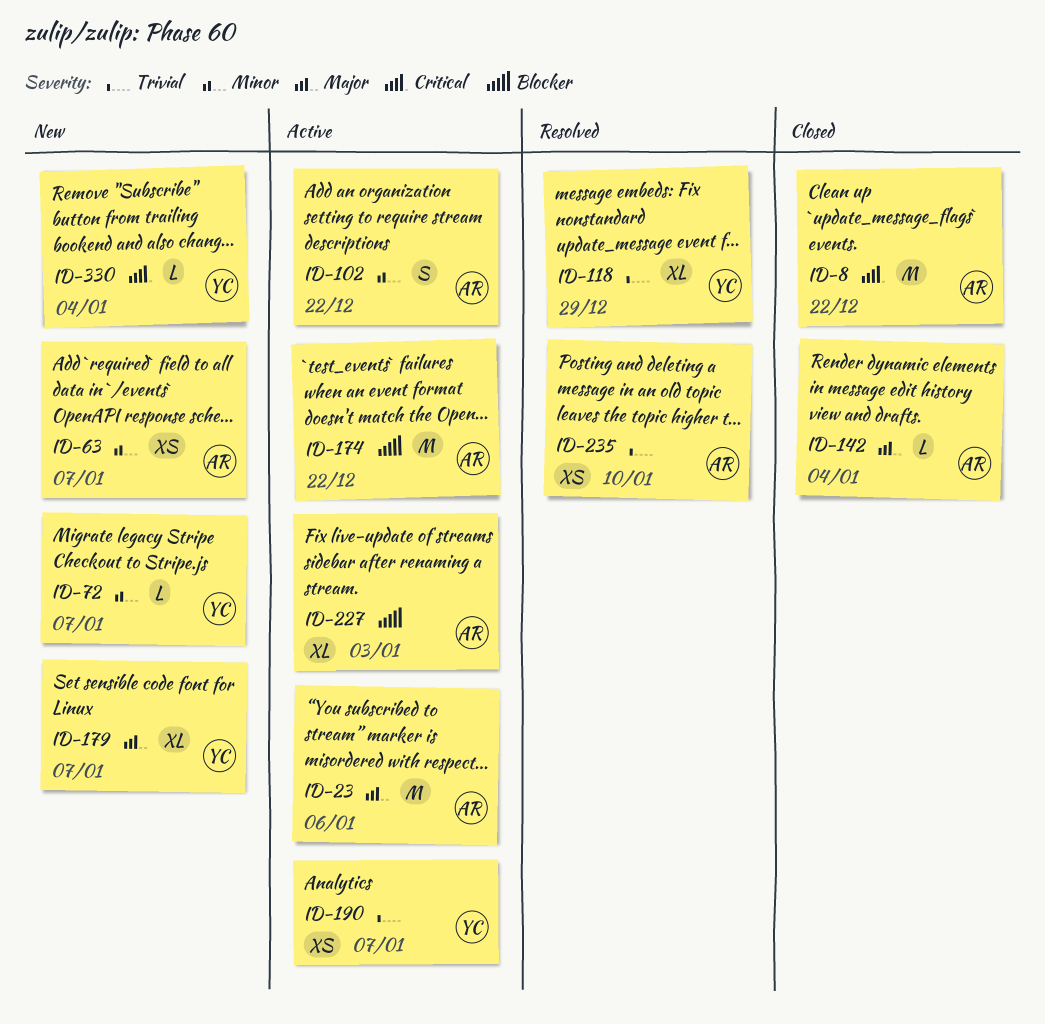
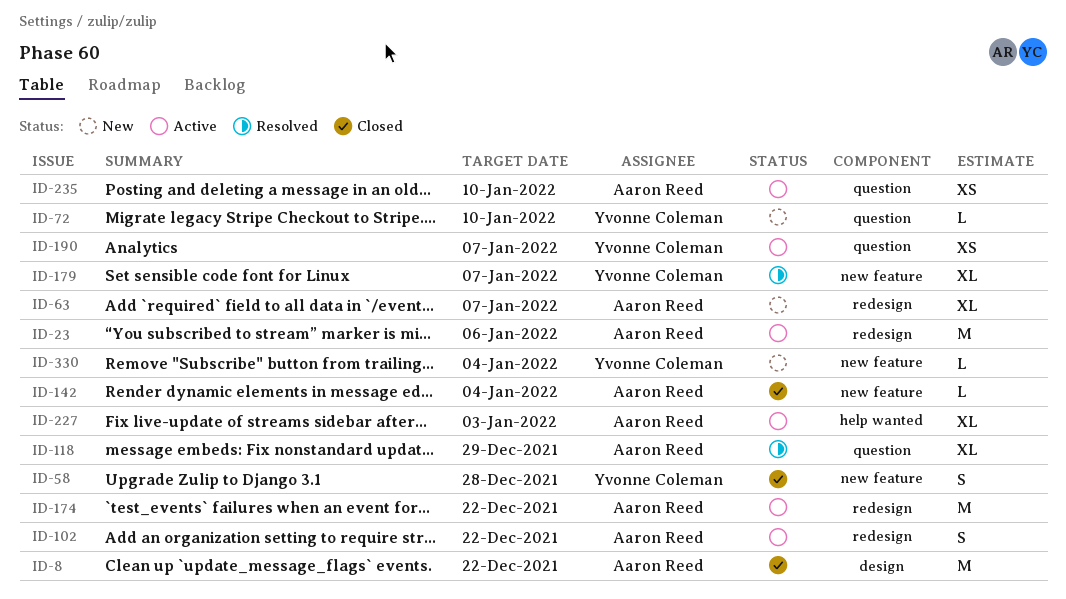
ID-58: none -> present
ID-63, estimate: XS -> XL
ID-72, due: Jan 7 -> Jan 10
ID-118, owner: Yvonne Coleman -> Aaron Reed
ID-179, status: New -> Resolved
ID-235, status: Resolved -> Active

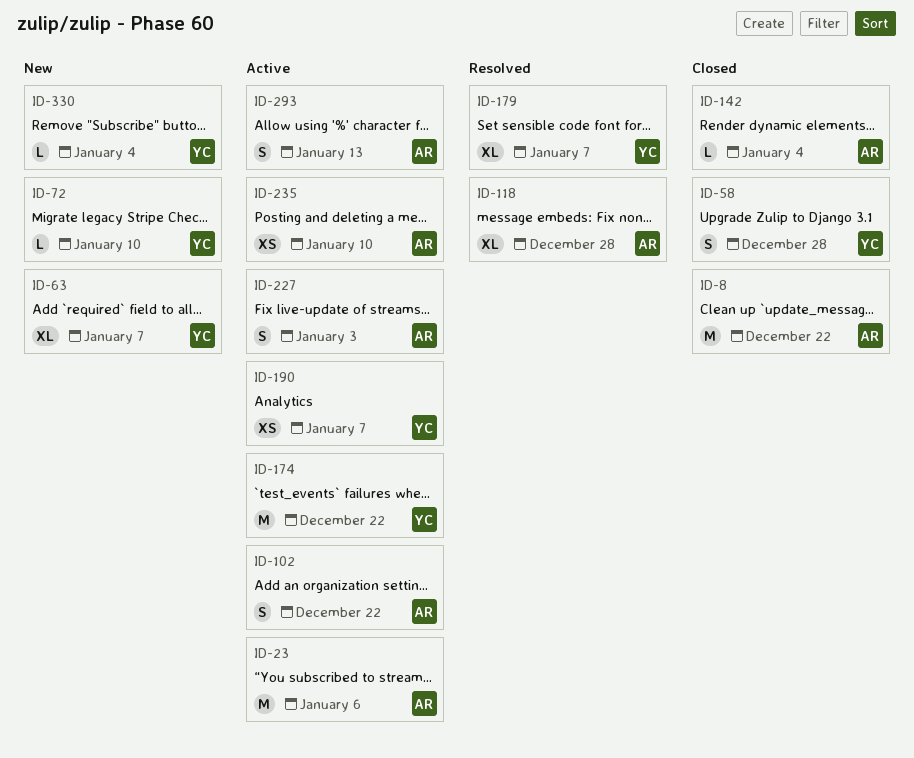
ID-63, owner: Aaron Reed -> Yvonne Coleman
ID-118, due: Dec 29 -> Dec 28
ID-174, owner: Aaron Reed -> Yvonne Coleman
ID-227, estimate: XL -> S
ID-293: none -> present

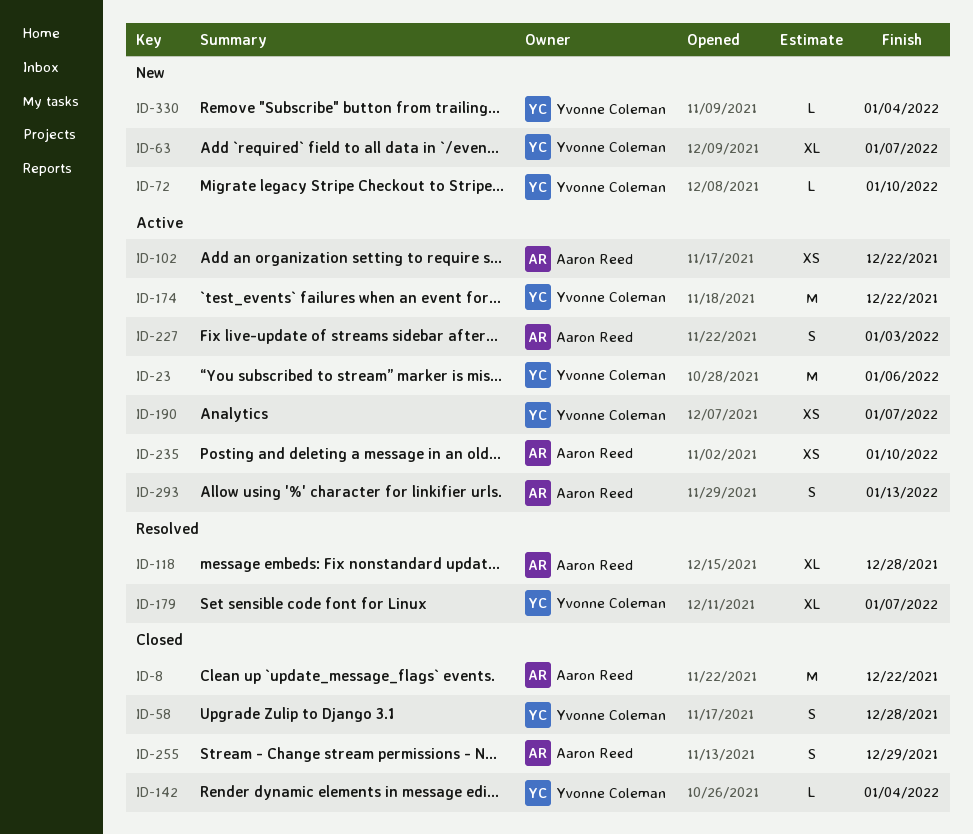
ID-23, owner: Aaron Reed -> Yvonne Coleman
ID-102, estimate: S -> XS
ID-142, owner: Aaron Reed -> Yvonne Coleman
ID-255: none -> present

